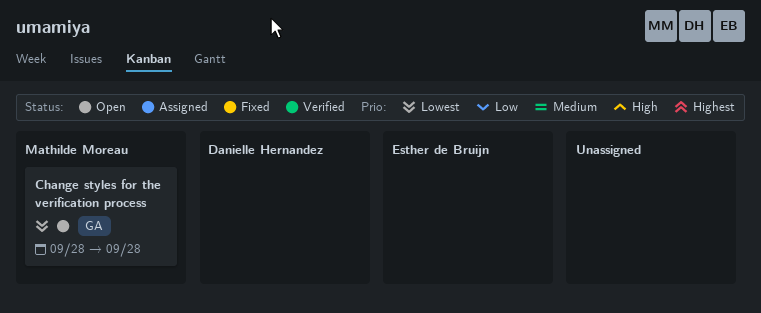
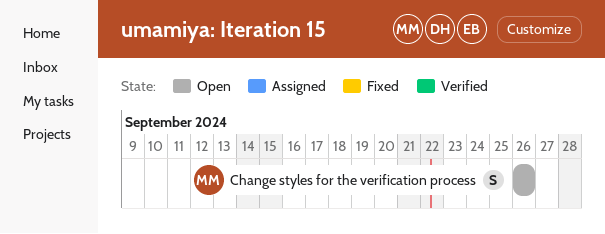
Change styles for the verification process, start: Sep 28 -> Sep 26
Change styles for the verification process, due: Sep 28 -> Sep 26

